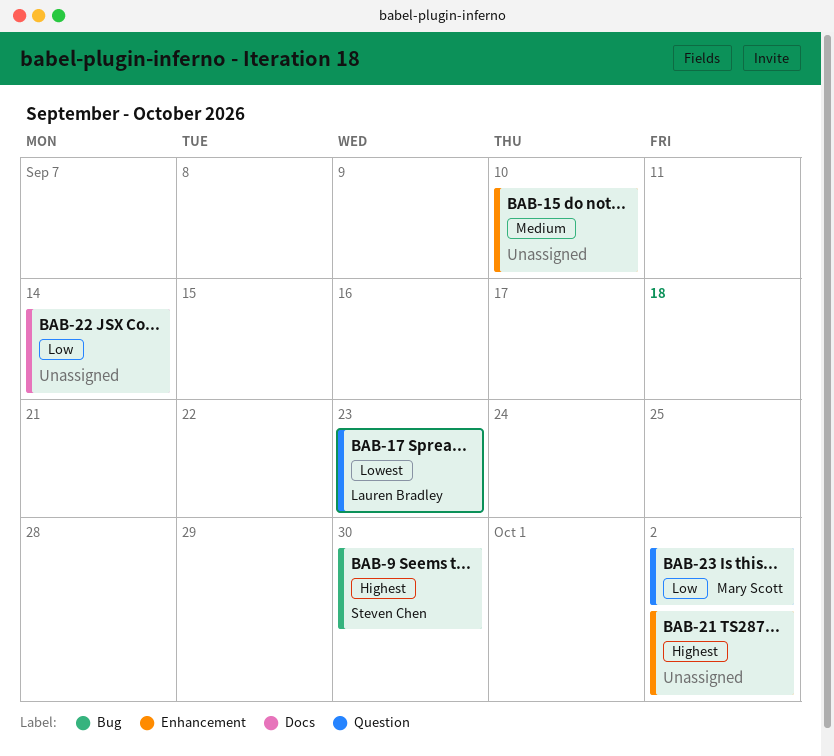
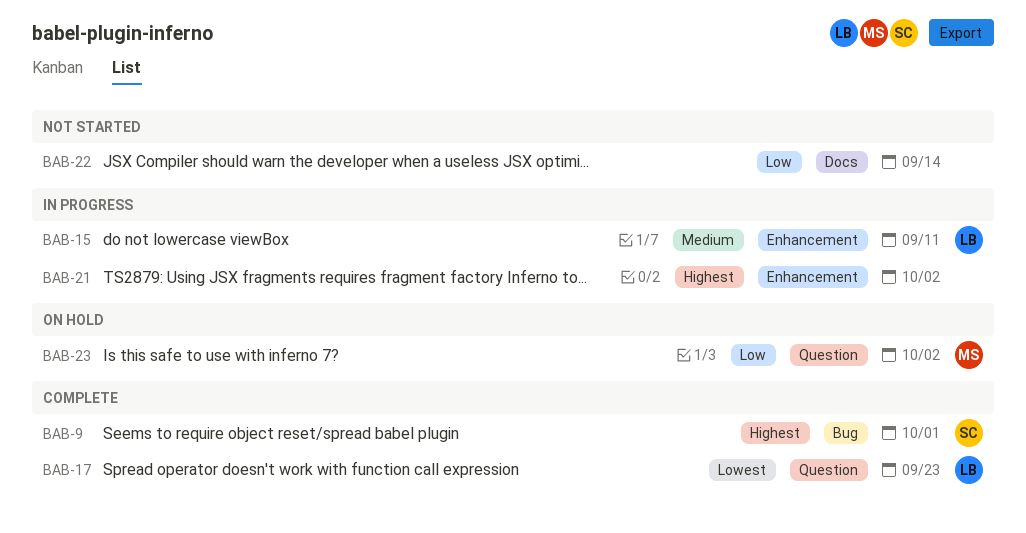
BAB-9, due: Sep 30 -> Oct 1
BAB-15, owner: none -> Lauren Bradley
BAB-15, due: Sep 10 -> Sep 11

